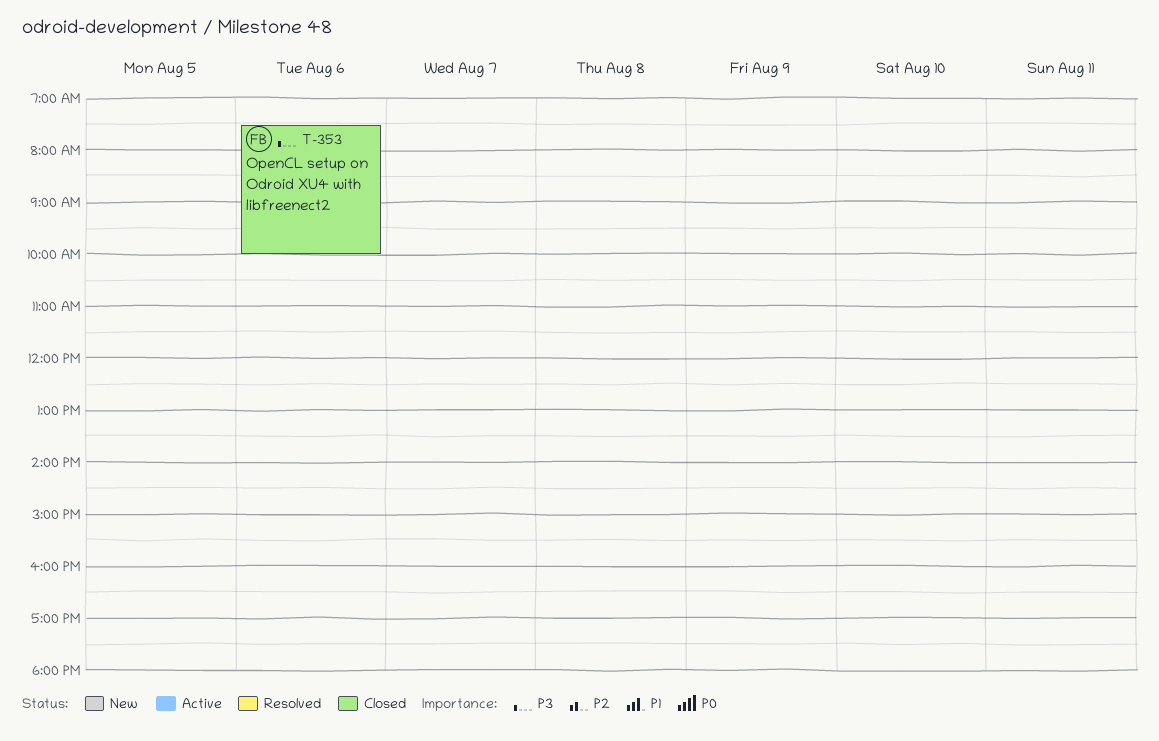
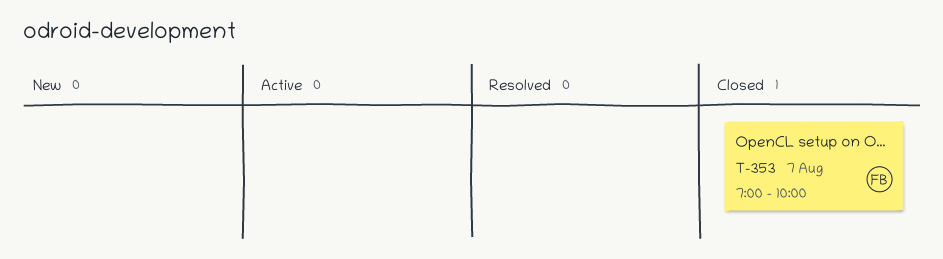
T-353, day: Aug 6 -> Aug 7
T-353, begins: 07:30 -> 07:00

